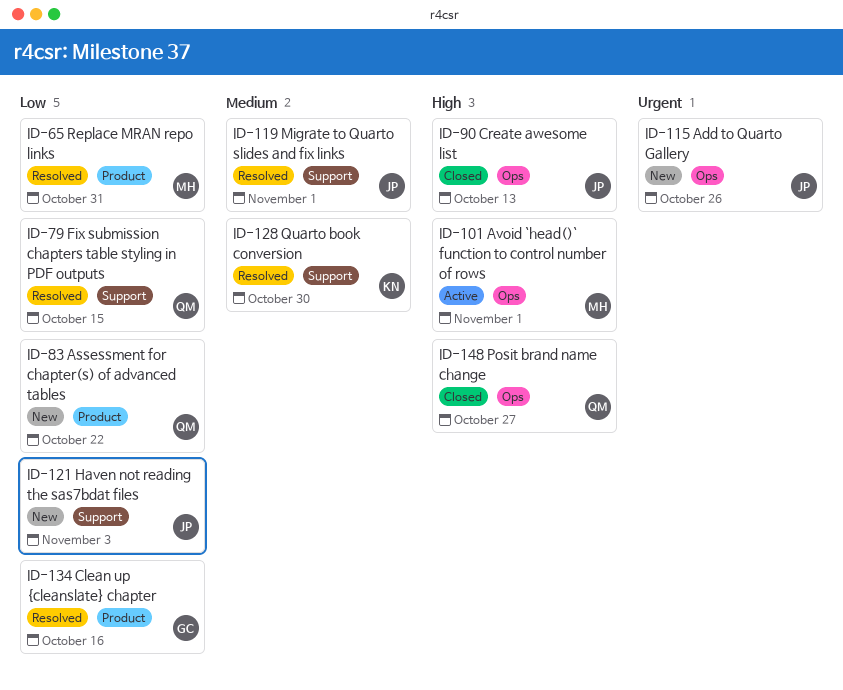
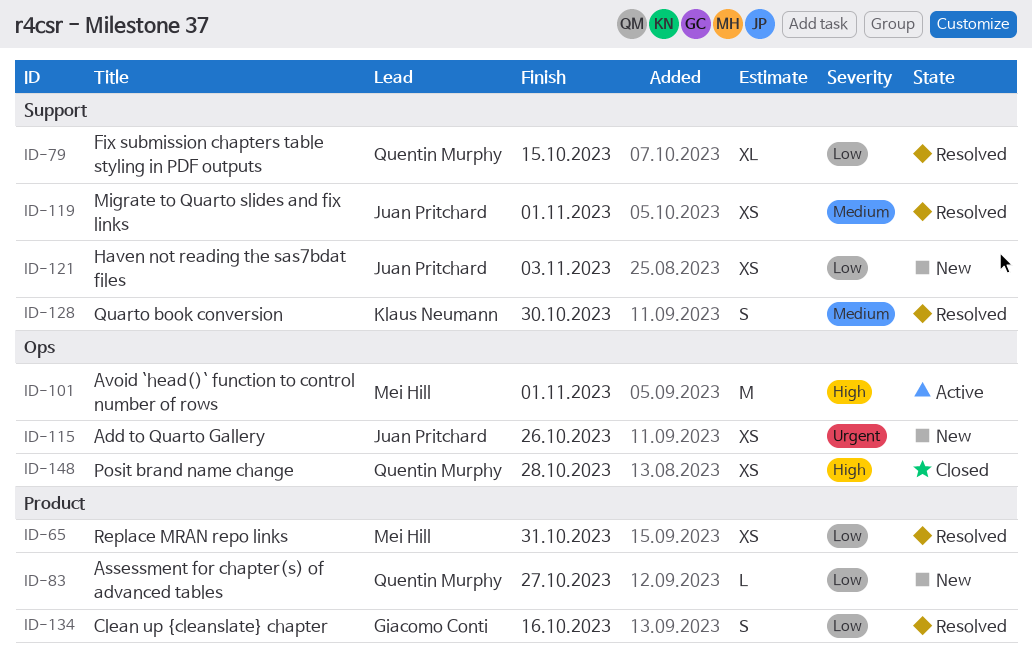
ID-83, due: Oct 22 -> Oct 27
ID-90: present -> none
ID-148, due: Oct 27 -> Oct 28

